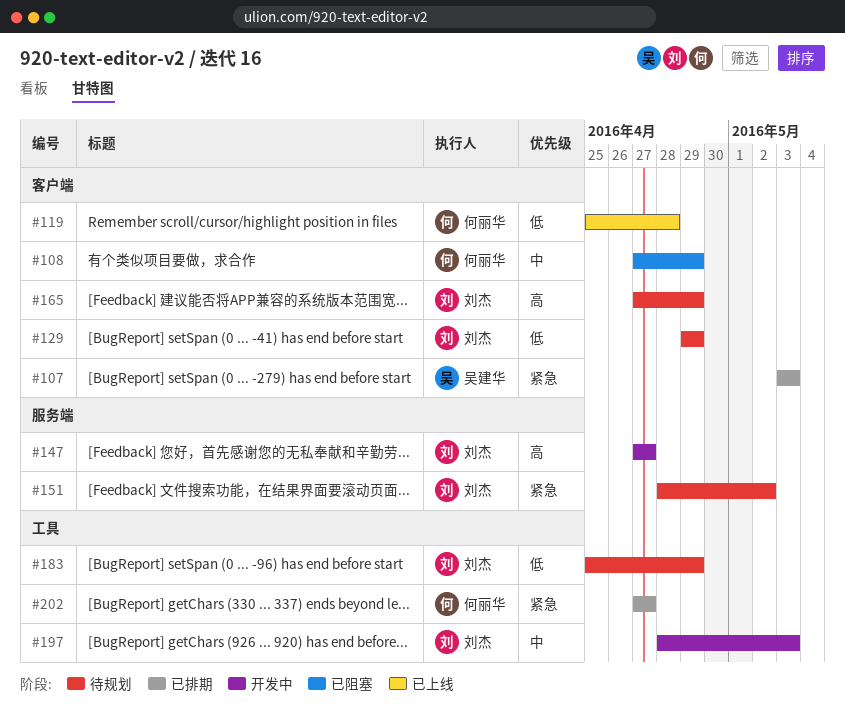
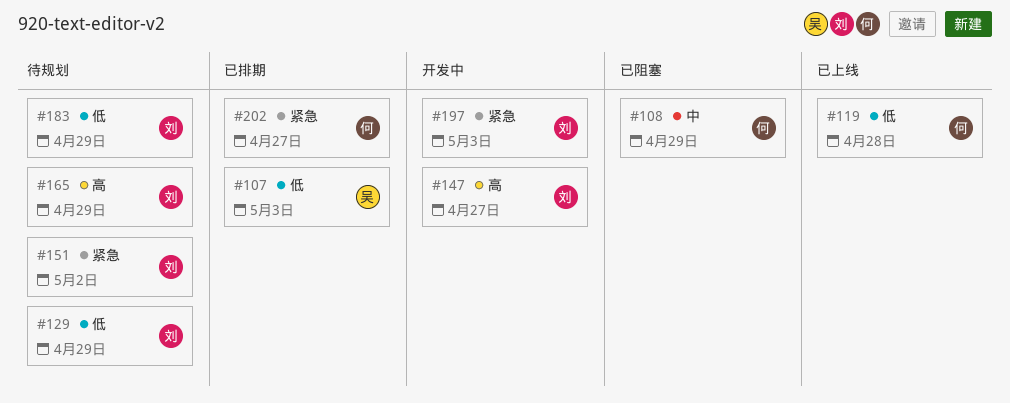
#107, priority: 紧急 -> 低
#197, priority: 中 -> 紧急

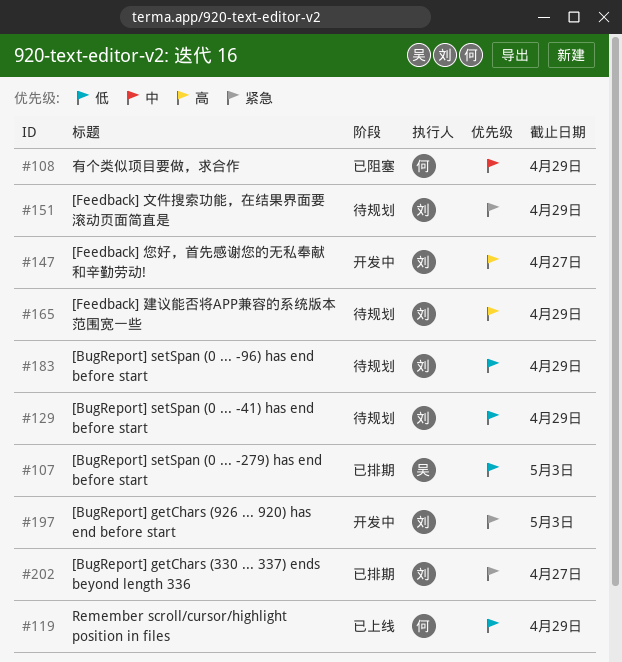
#119, due: Apr 28 -> Apr 29
#151, due: May 2 -> Apr 29
#202, owner: 何 -> 刘

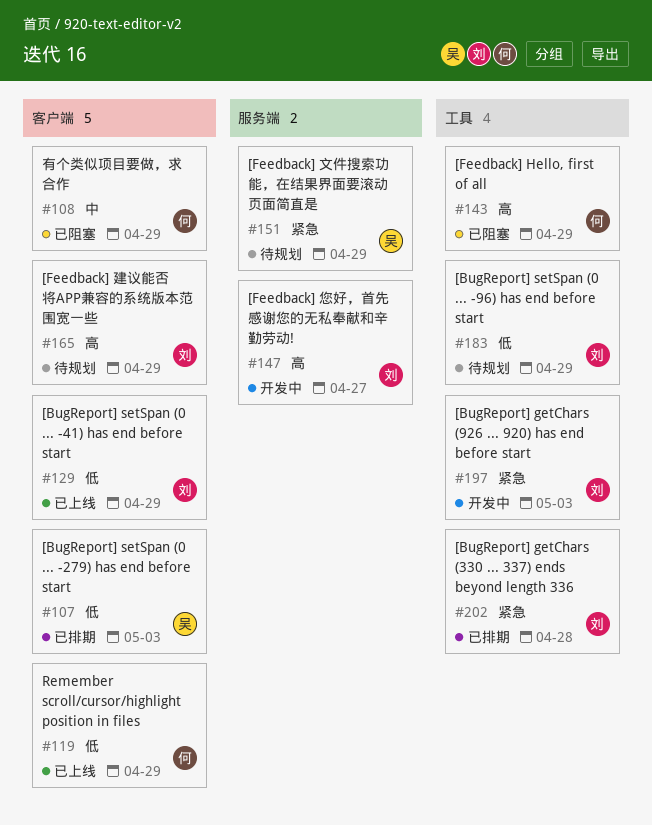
#129, status: 待规划 -> 已上线
#143: none -> present
#151, owner: 刘 -> 吴
#202, due: Apr 27 -> Apr 28

